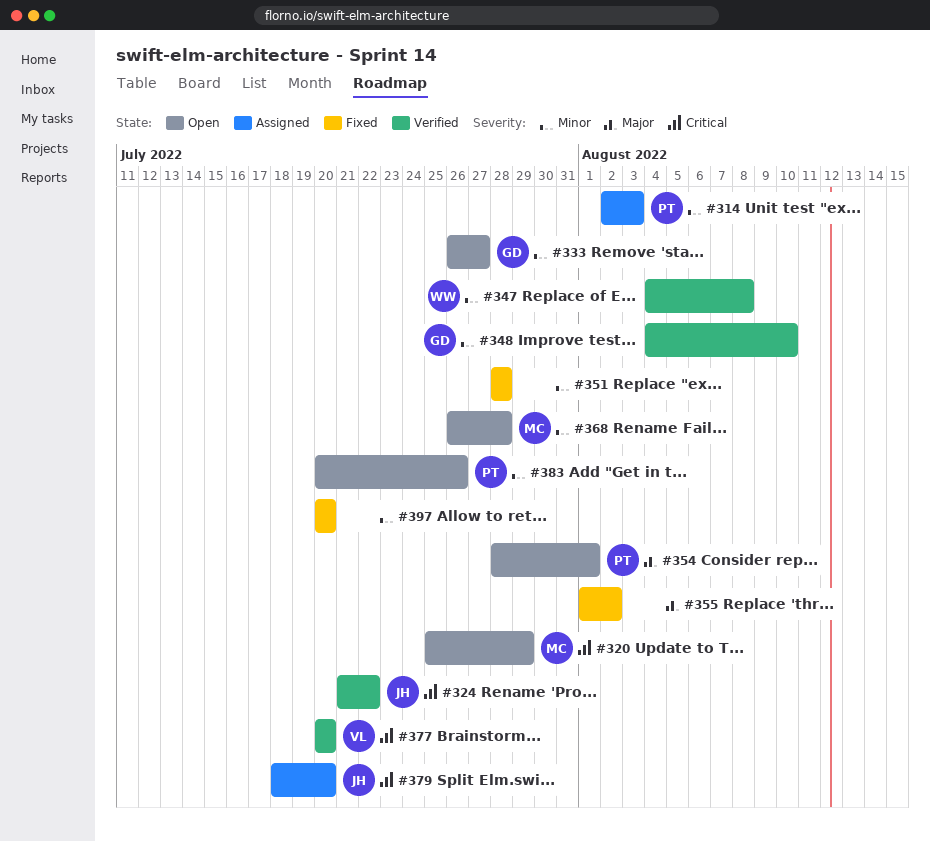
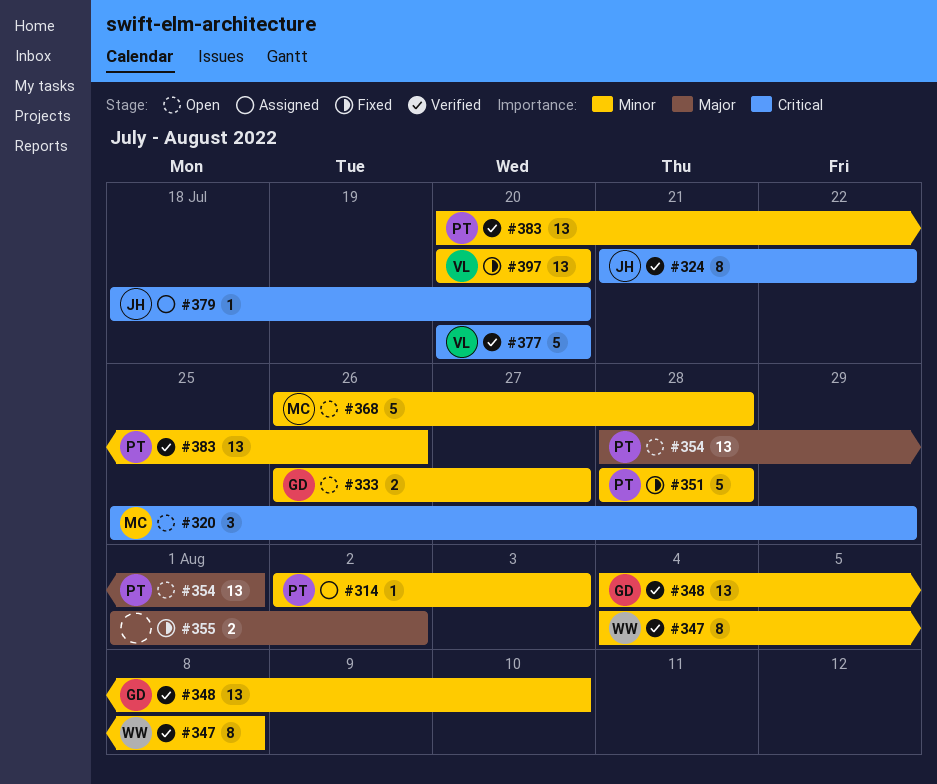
#351, owner: none -> PT
#383, status: Open -> Verified
#397, owner: none -> VL

